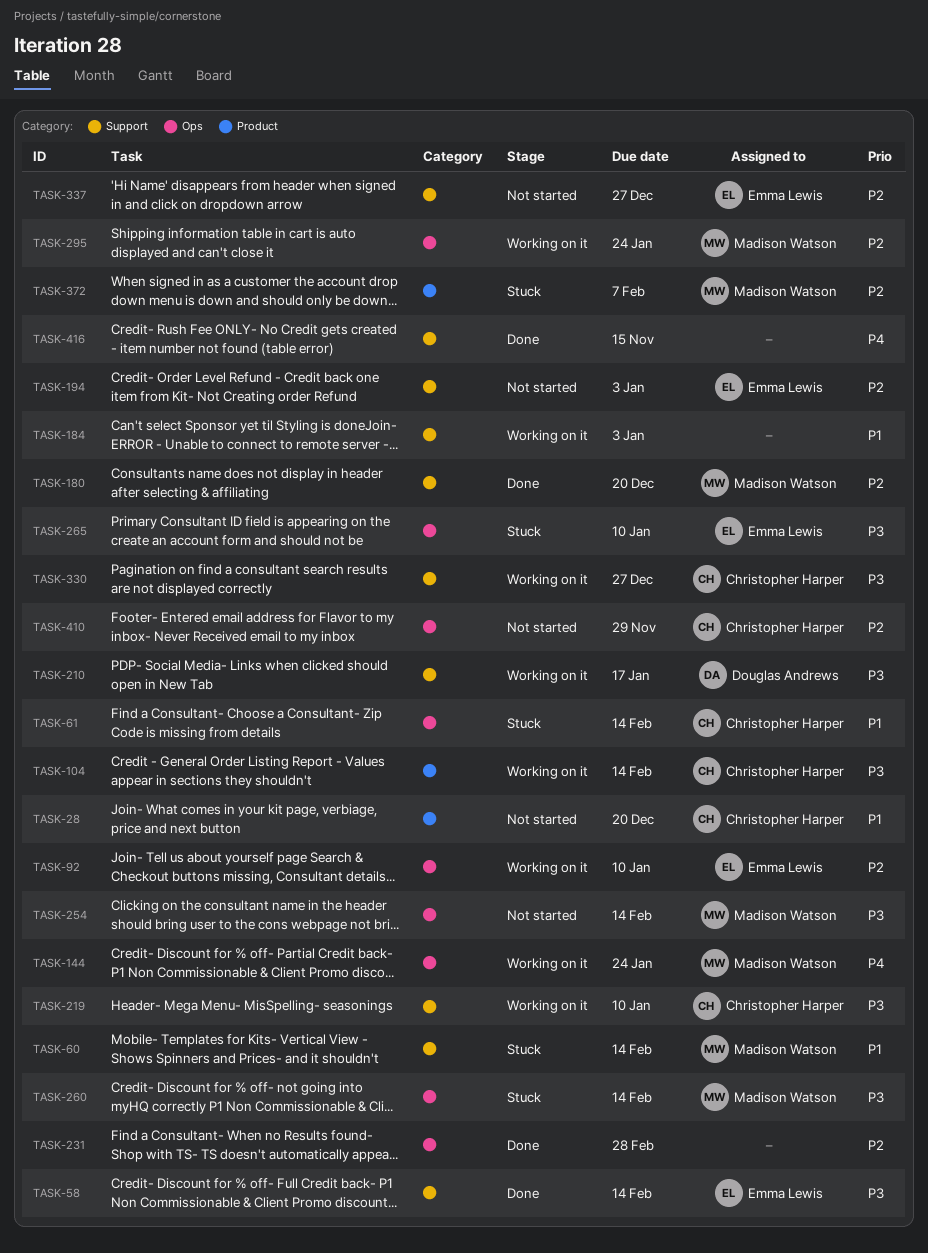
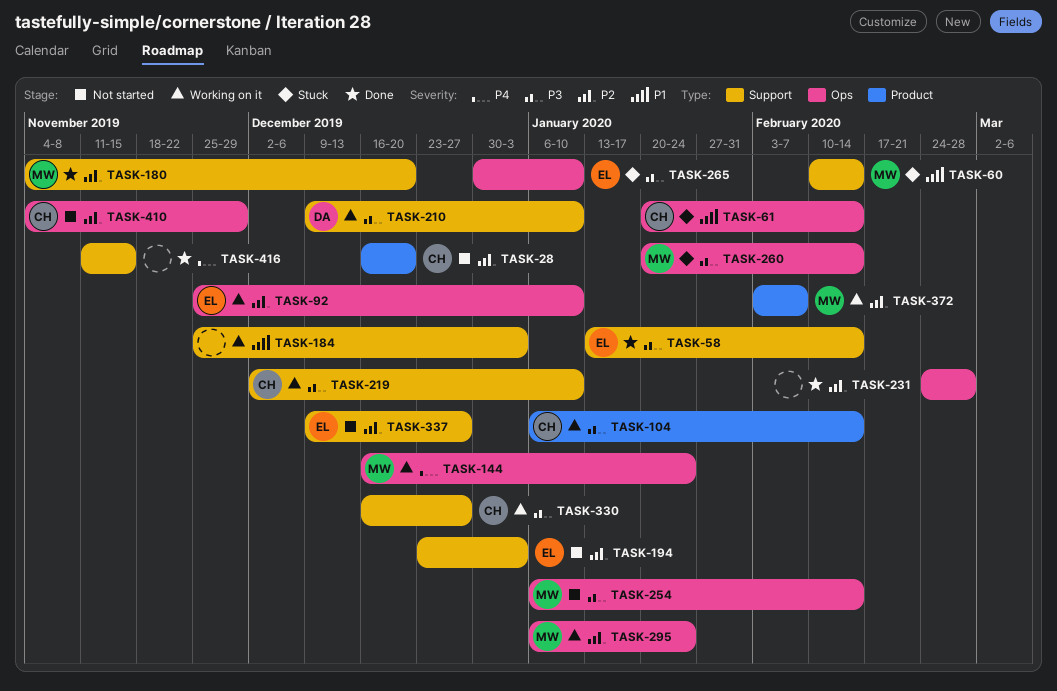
TASK-28, priority: P1 -> P2
TASK-210, due: Jan 17 -> Jan 10
TASK-372, status: Stuck -> Working on it

